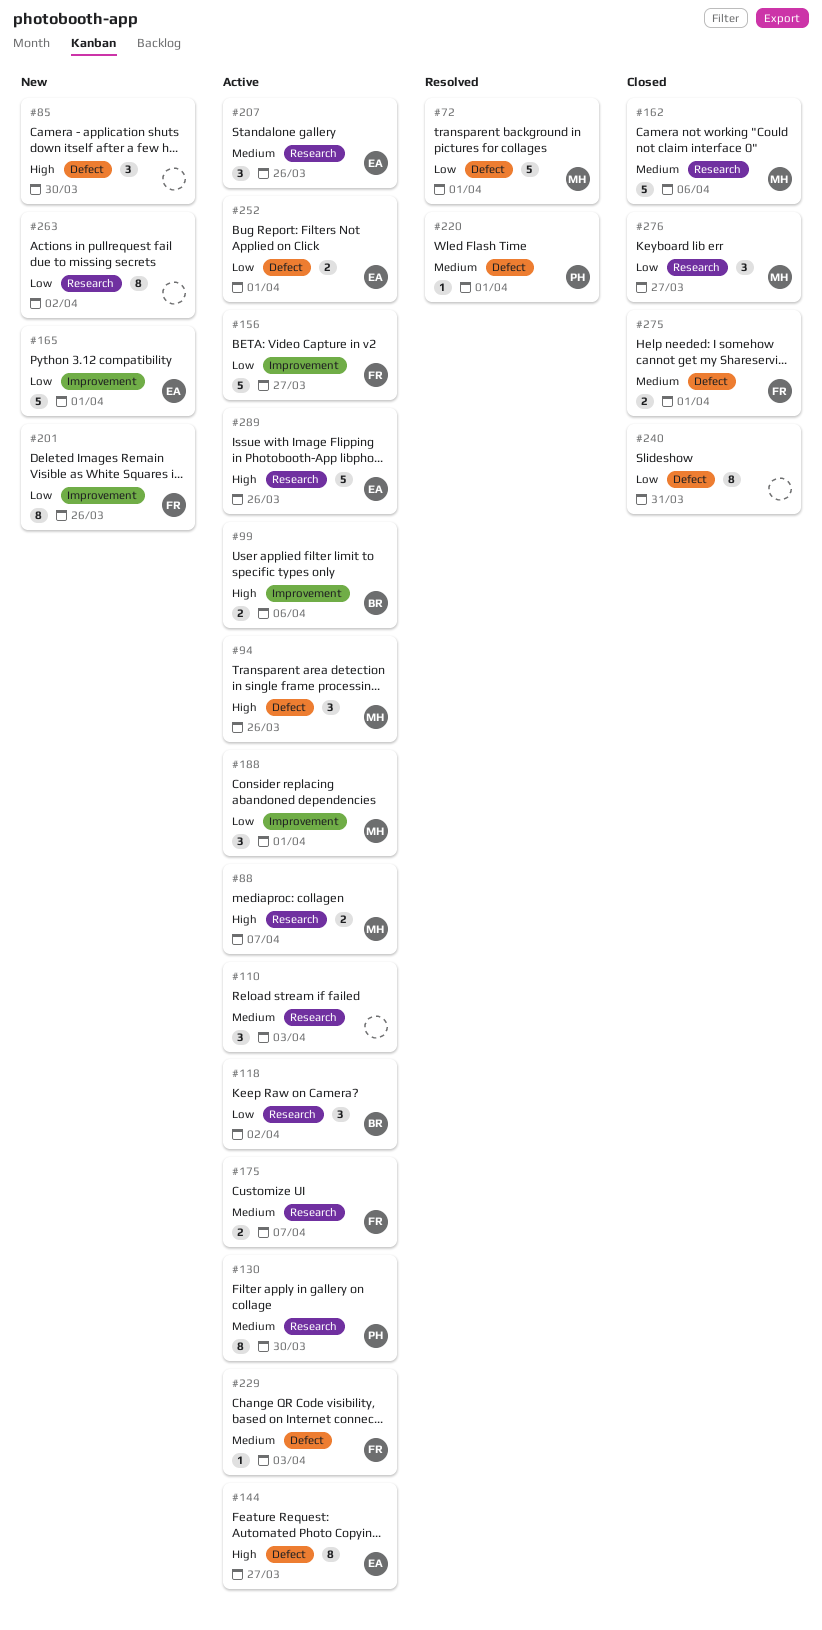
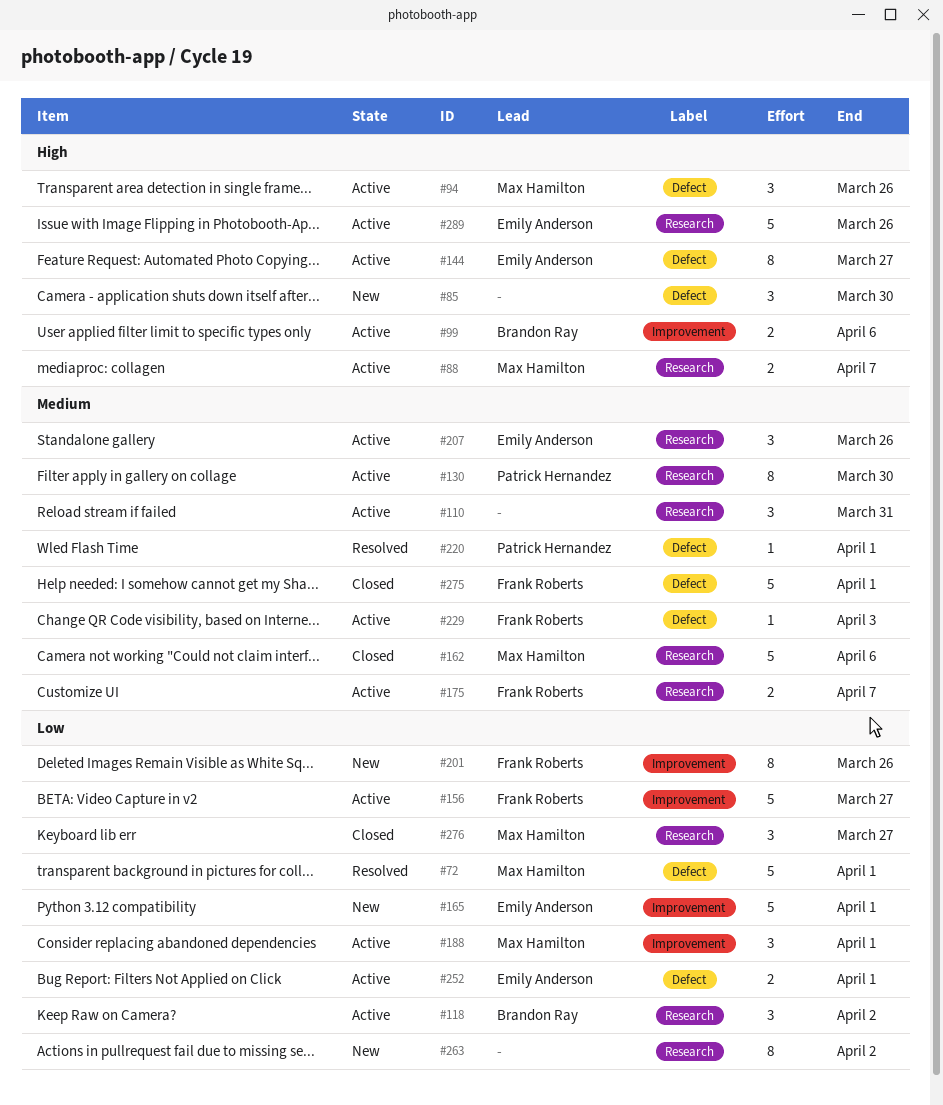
#110, due: Apr 3 -> Mar 31
#240: present -> none
#275, estimate: 2 -> 5

